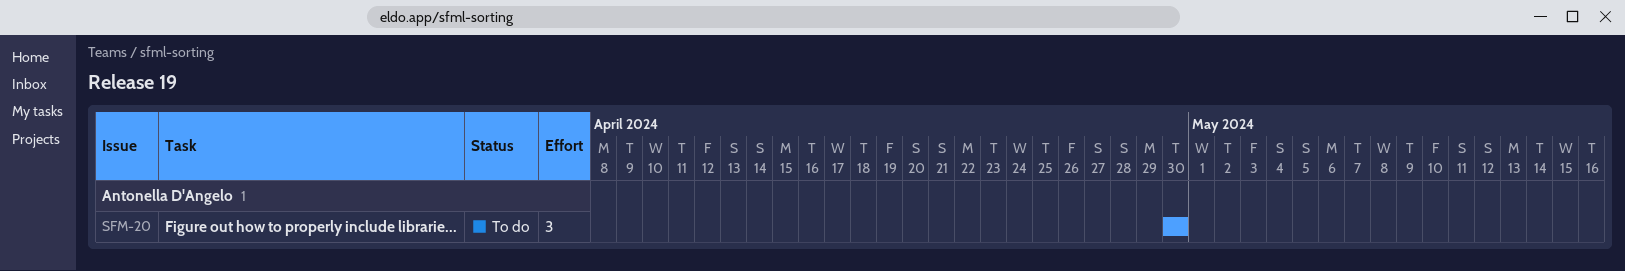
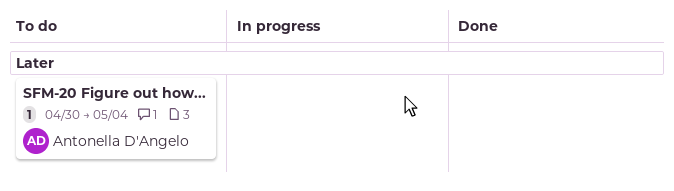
SFM-20, estimate: 3 -> 1
SFM-20, due: Apr 30 -> May 4

